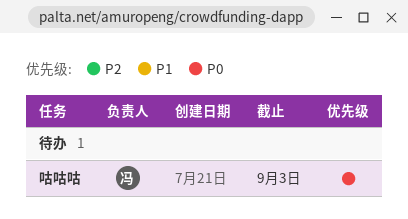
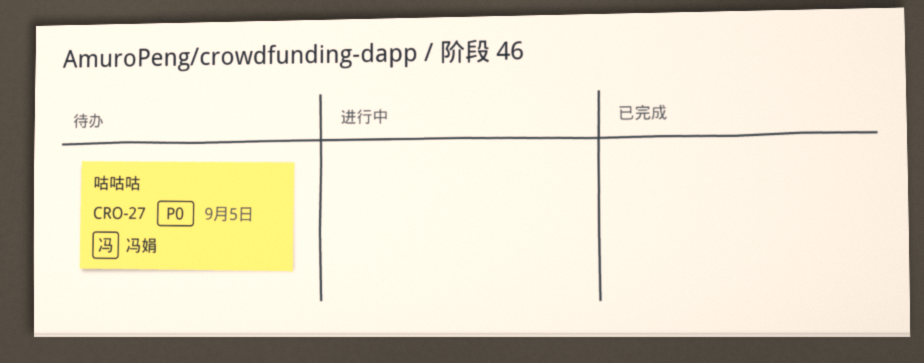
咕咕咕, due: Sep 3 -> Sep 5

